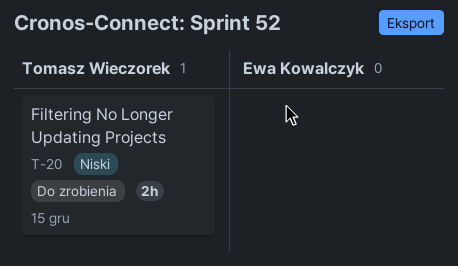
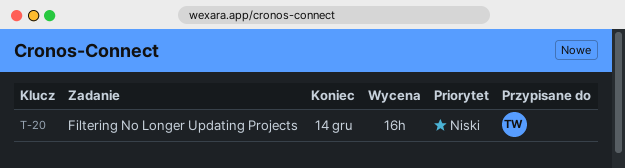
T-20, estimate: 2h -> 16h
T-20, due: Dec 15 -> Dec 14

